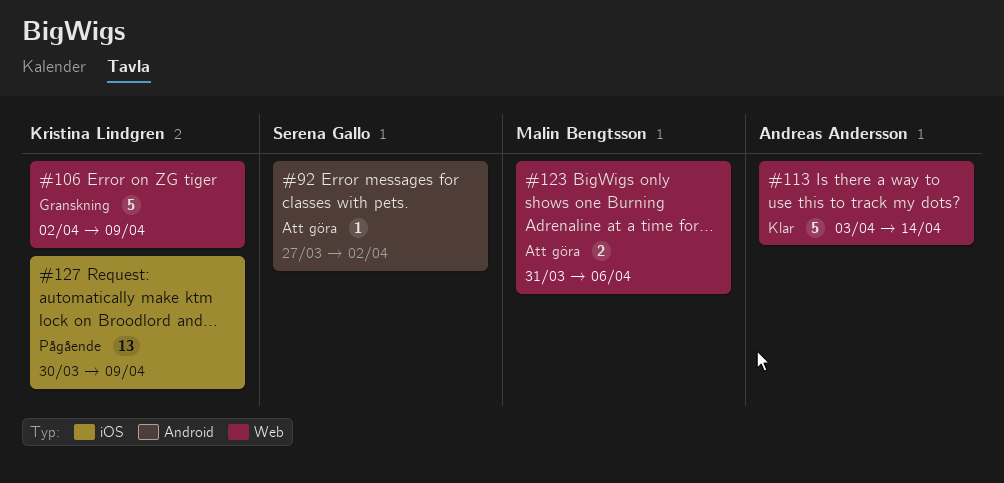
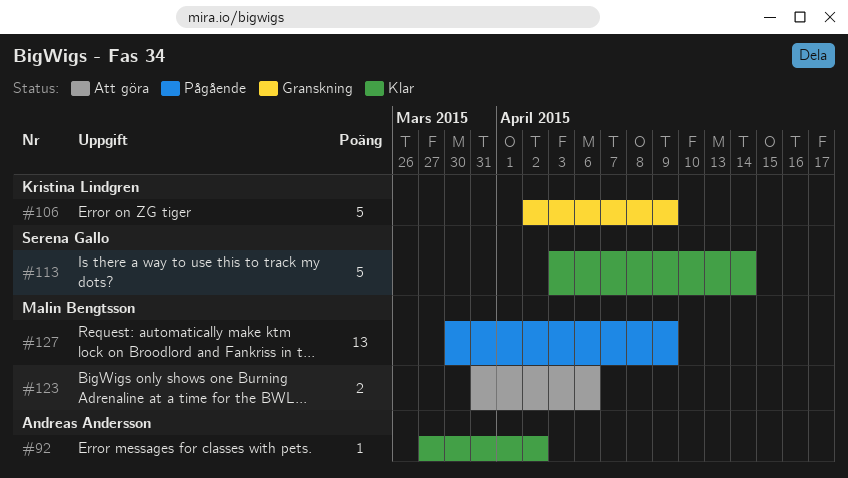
#92, status: Att göra -> Klar
#92, owner: Serena Gallo -> Andreas Andersson
#113, owner: Andreas Andersson -> Serena Gallo
#127, owner: Kristina Lindgren -> Malin Bengtsson

